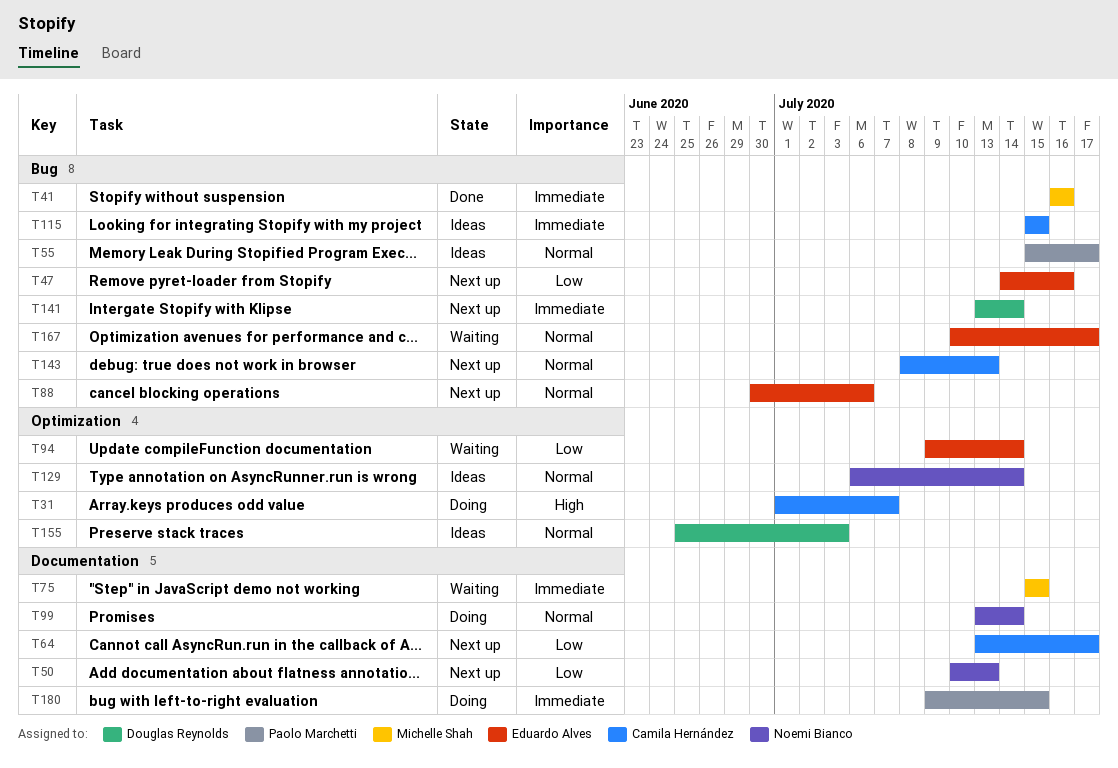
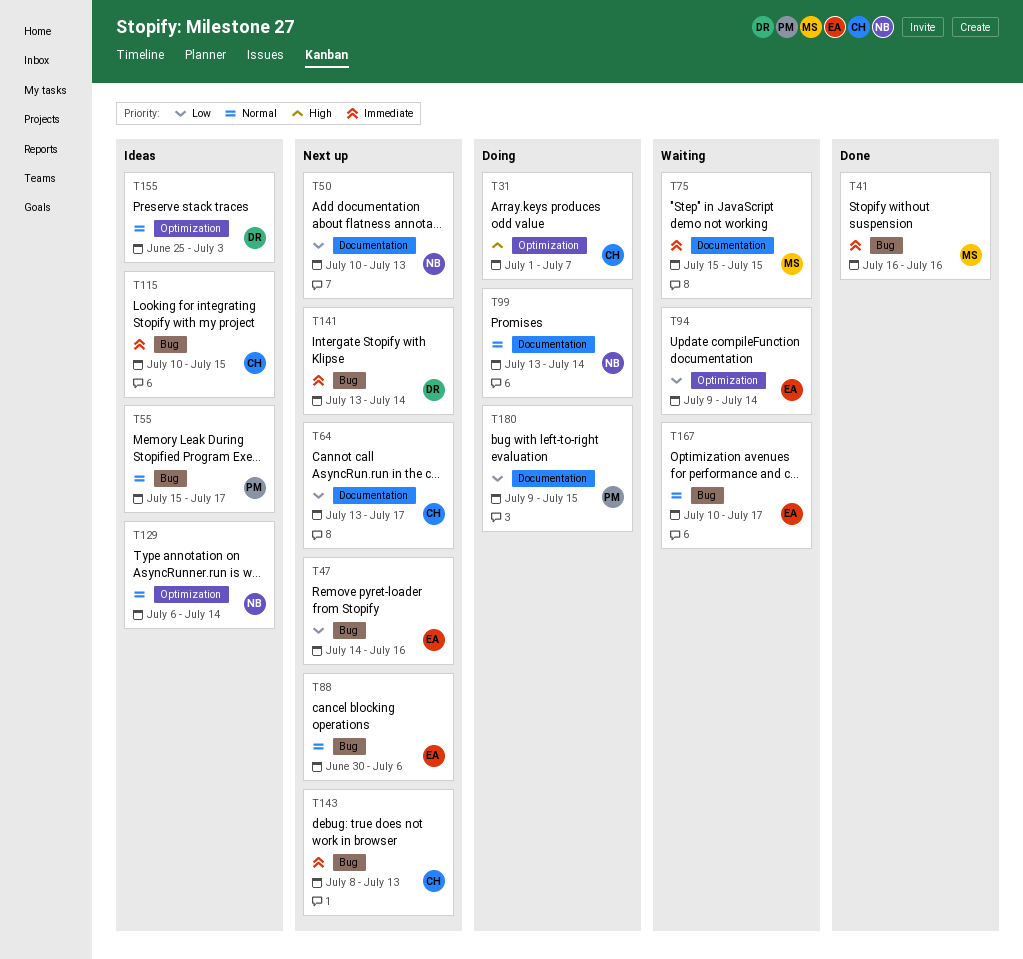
T115, start: Jul 15 -> Jul 10
T143, priority: Normal -> Immediate
T180, priority: Immediate -> Low

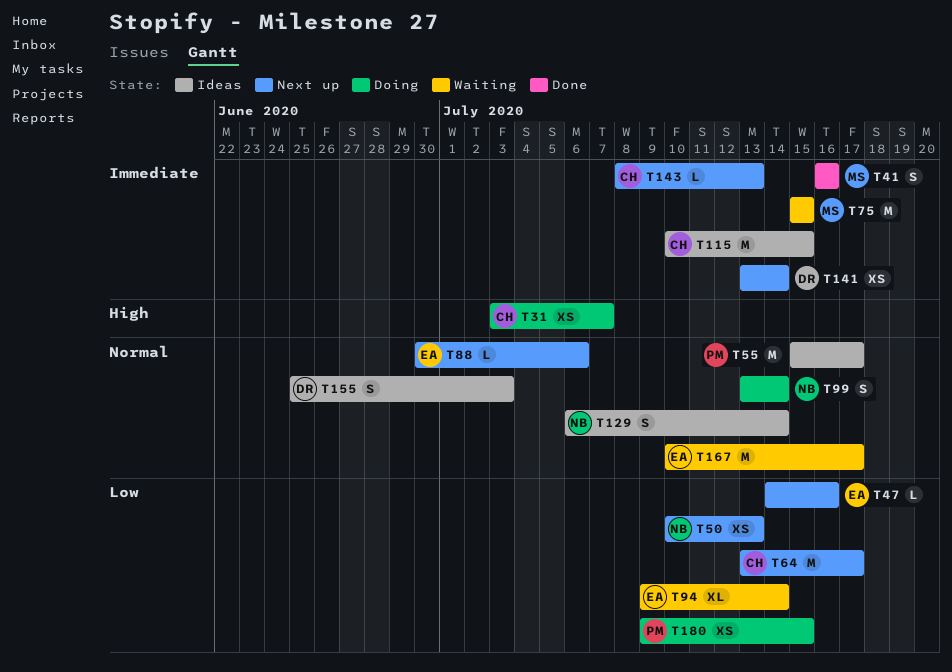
T31, start: Jul 1 -> Jul 3

